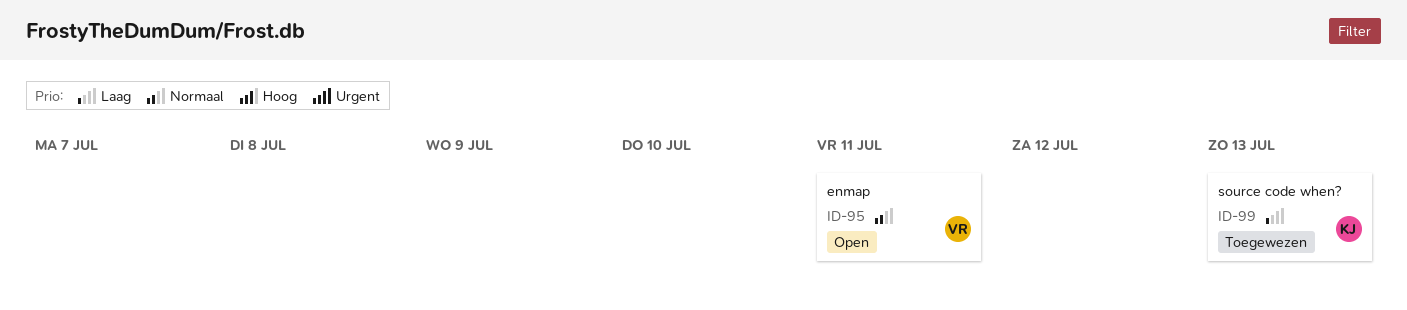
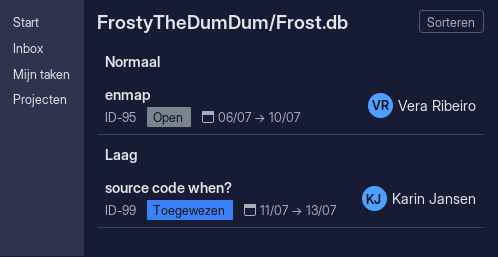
ID-95, due: Jul 11 -> Jul 10

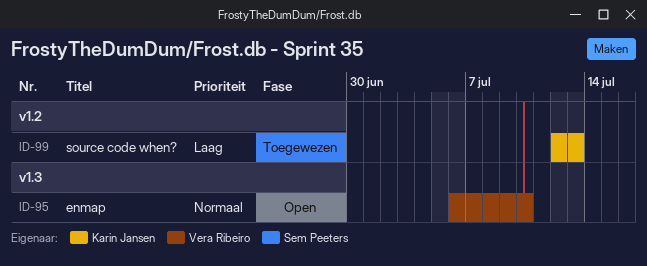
ID-99, start: Jul 11 -> Jul 12

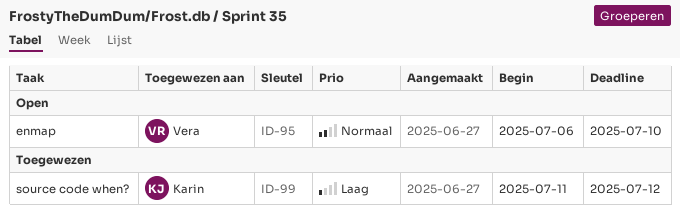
ID-99, start: Jul 12 -> Jul 11
ID-99, due: Jul 13 -> Jul 12

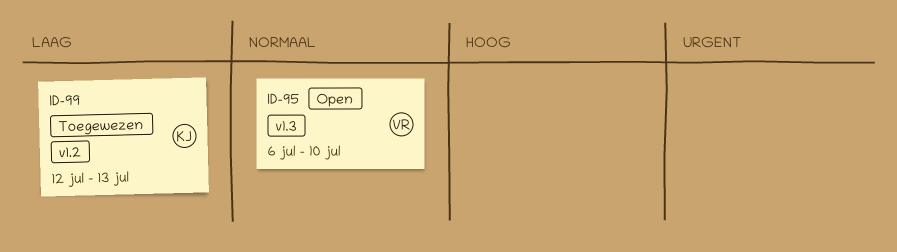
ID-99, start: Jul 11 -> Jul 12
ID-99, due: Jul 12 -> Jul 13

